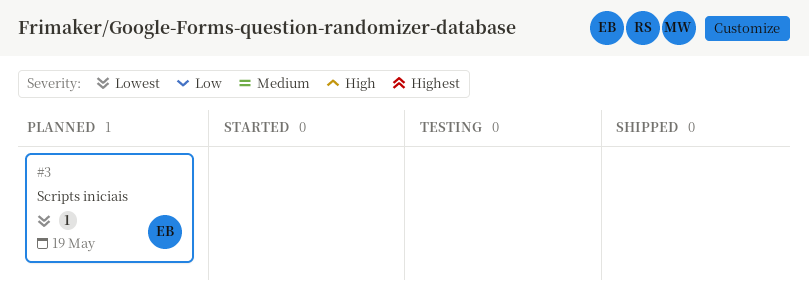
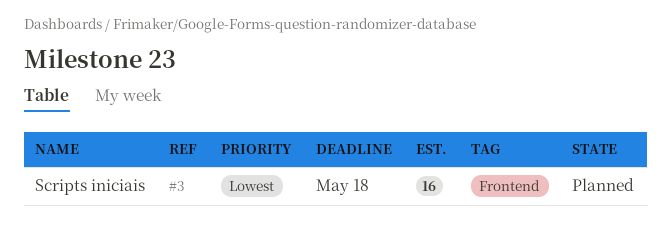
#3, estimate: 1 -> 16
#3, due: May 19 -> May 18

